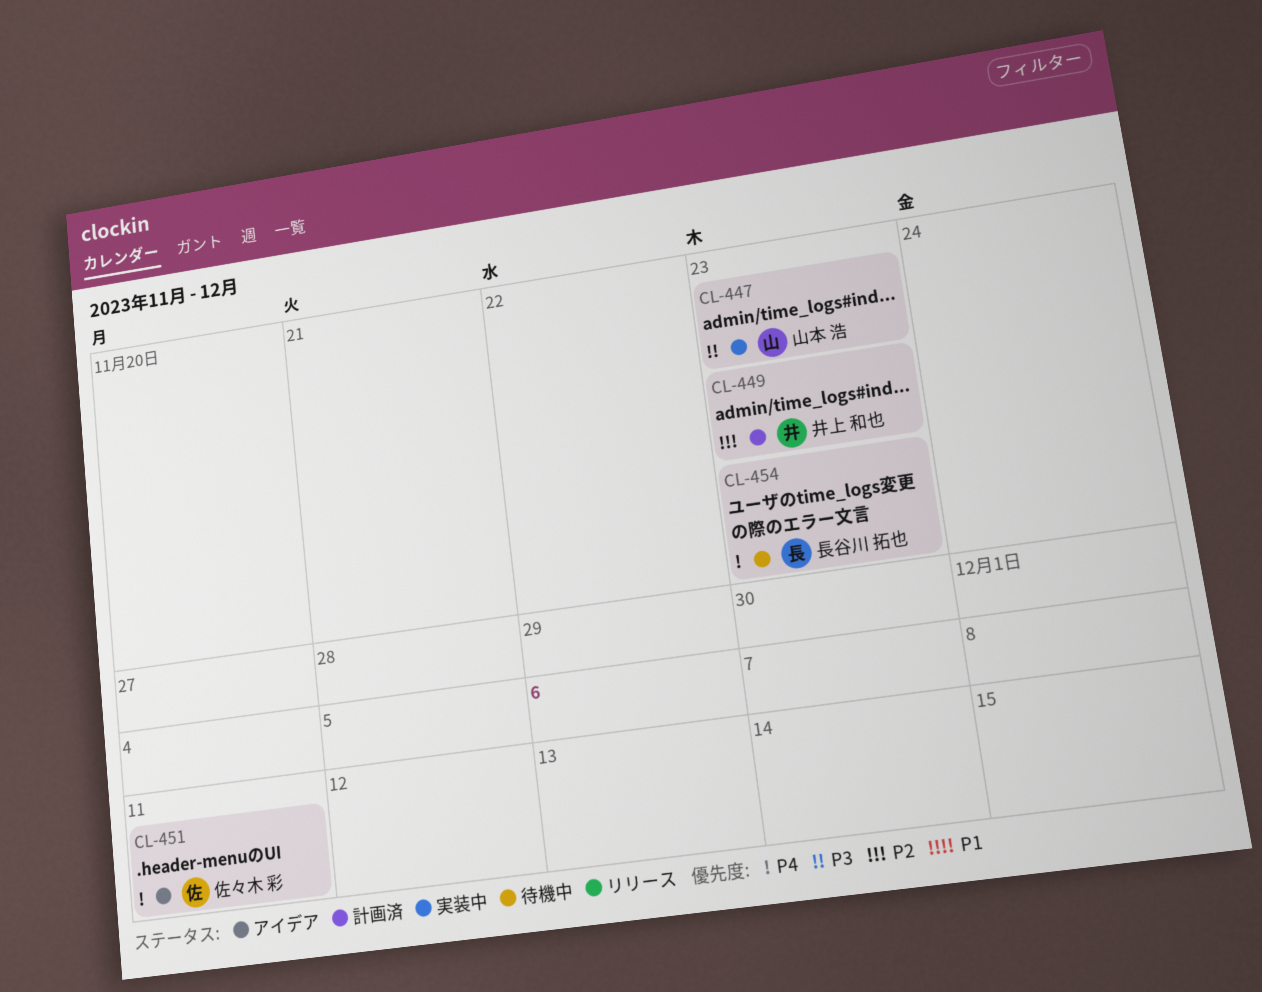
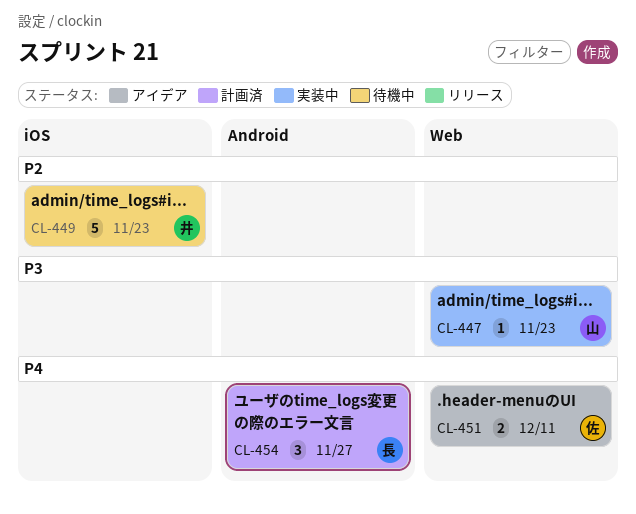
CL-449, status: 計画済 -> 待機中
CL-454, status: 待機中 -> 計画済
CL-454, due: Nov 23 -> Nov 27

